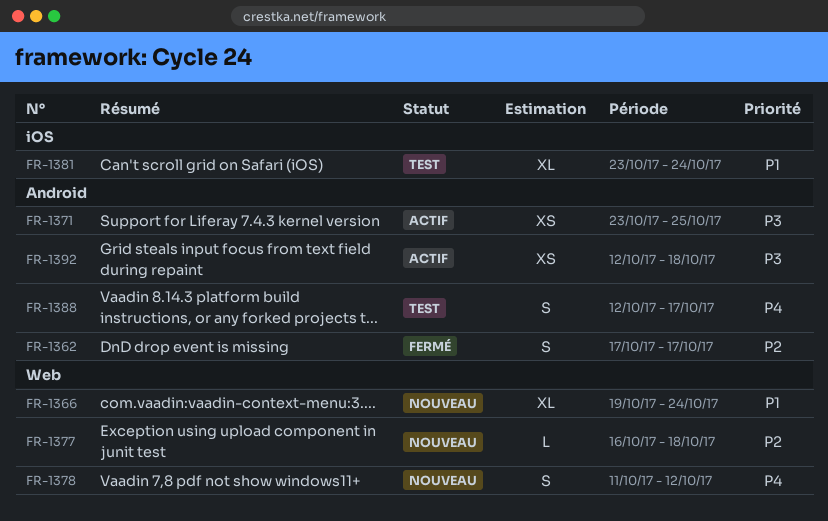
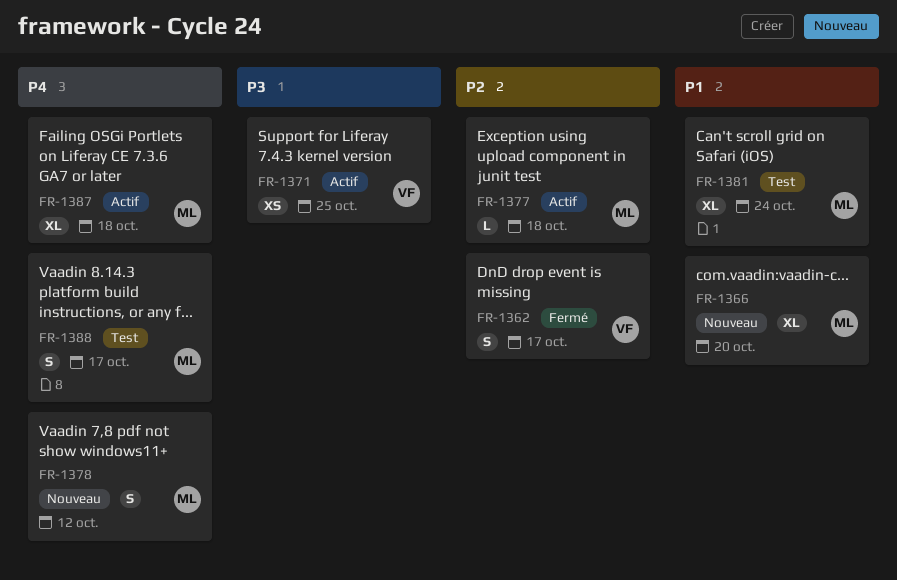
FR-1366, due: Oct 24 -> Oct 20
FR-1377, status: Nouveau -> Actif
FR-1387: none -> present
FR-1392: present -> none

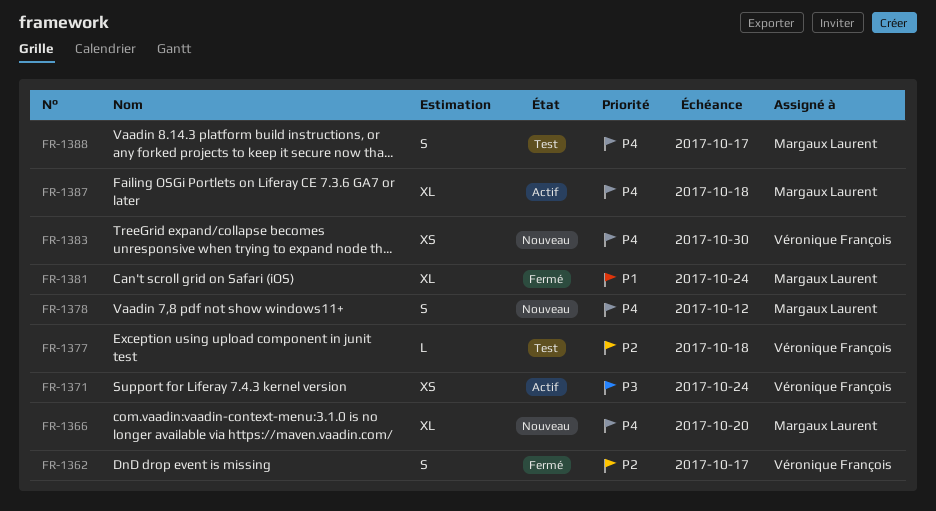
FR-1366, priority: P1 -> P4
FR-1371, due: Oct 25 -> Oct 24
FR-1377, status: Actif -> Test
FR-1377, owner: Margaux Laurent -> Véronique François
FR-1381, status: Test -> Fermé
FR-1383: none -> present

